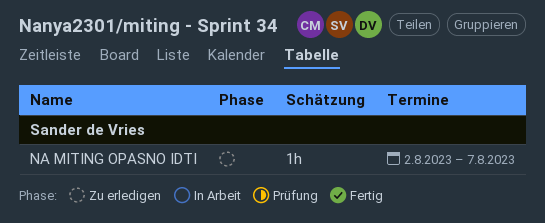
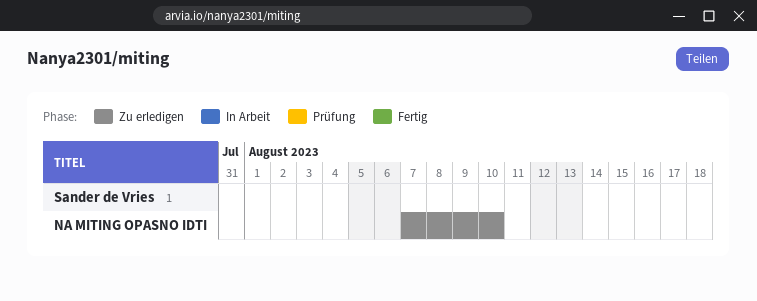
NA MITING OPASNO IDTI, start: Aug 2 -> Aug 7
NA MITING OPASNO IDTI, due: Aug 7 -> Aug 10

